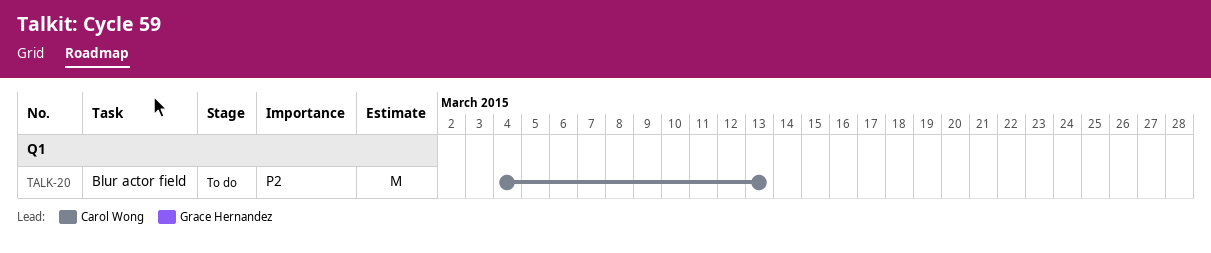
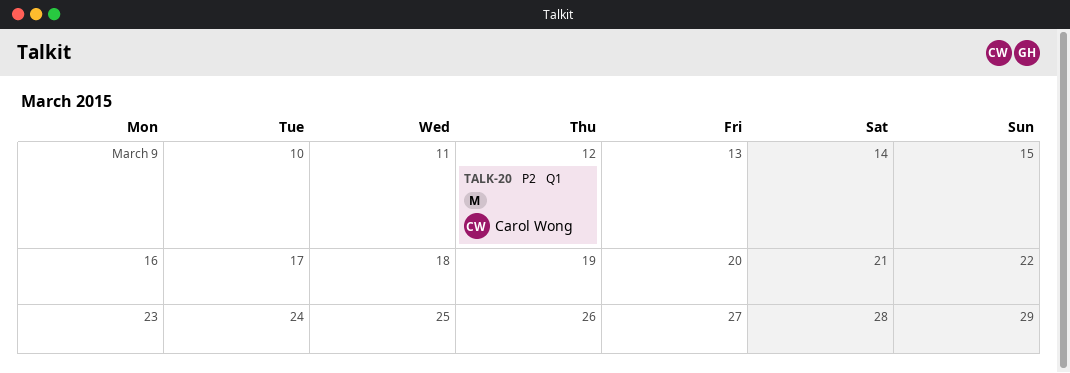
TALK-20, due: Mar 13 -> Mar 12

